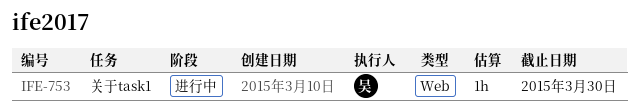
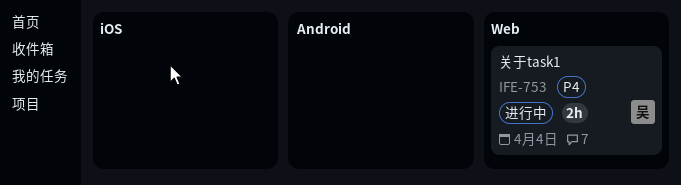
IFE-753, estimate: 1h -> 2h
IFE-753, due: Mar 30 -> Apr 4

